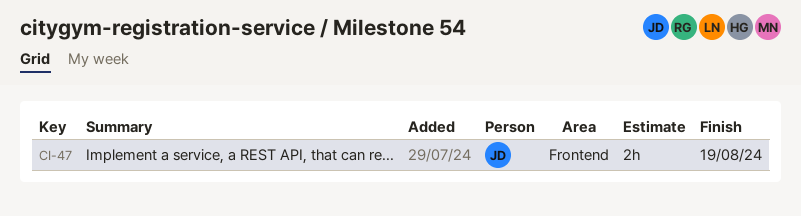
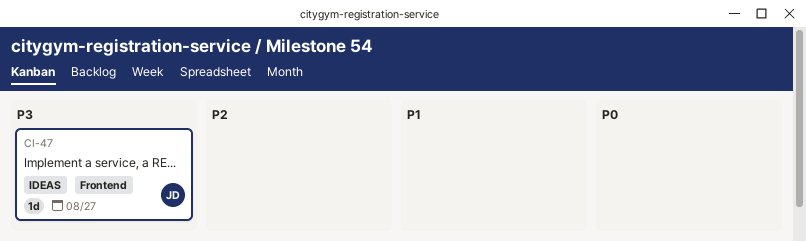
CI-47, estimate: 2h -> 1d
CI-47, due: Aug 19 -> Aug 27

